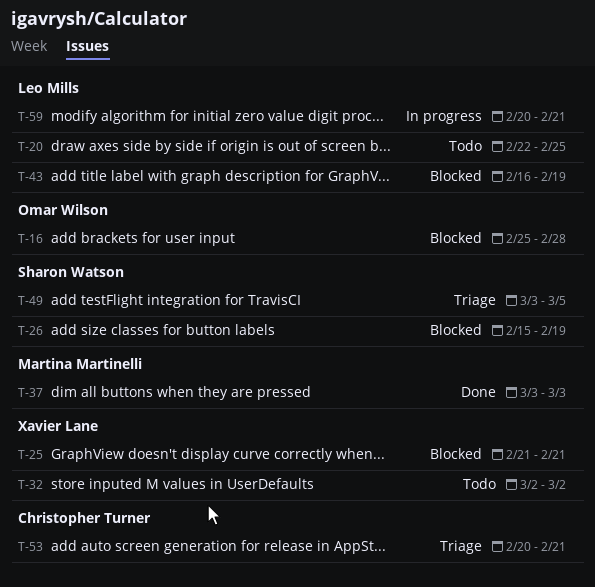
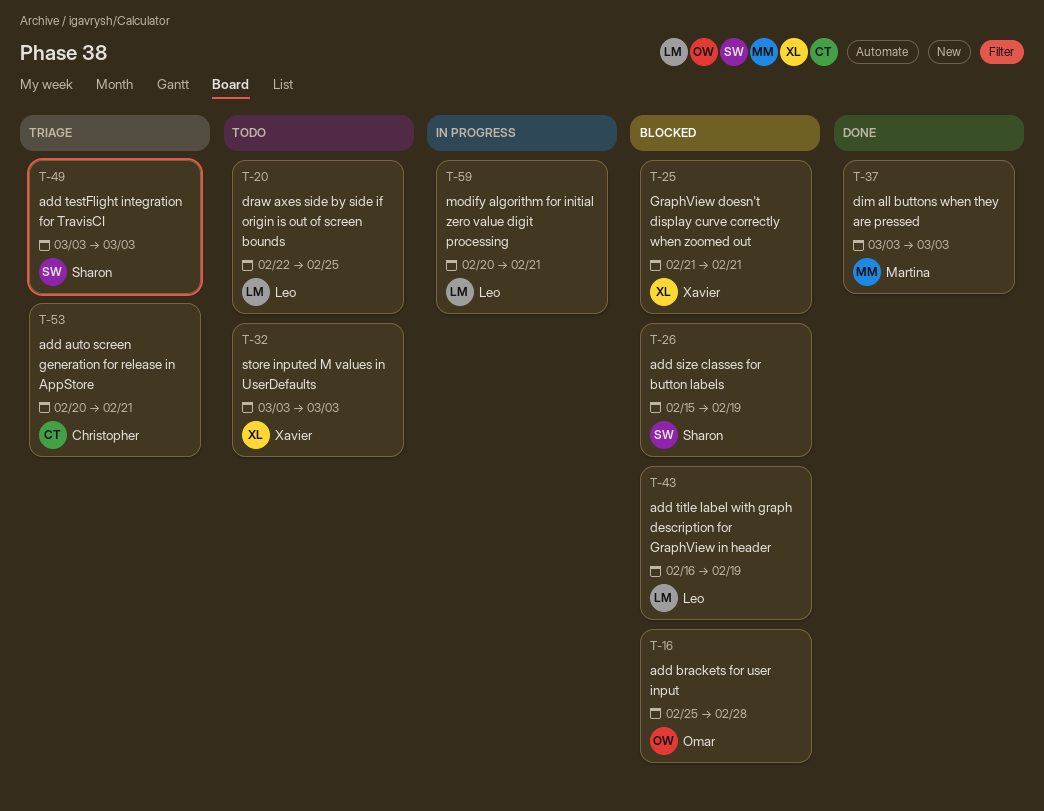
T-32, start: Mar 2 -> Mar 3
T-32, due: Mar 2 -> Mar 3
T-49, due: Mar 5 -> Mar 3

